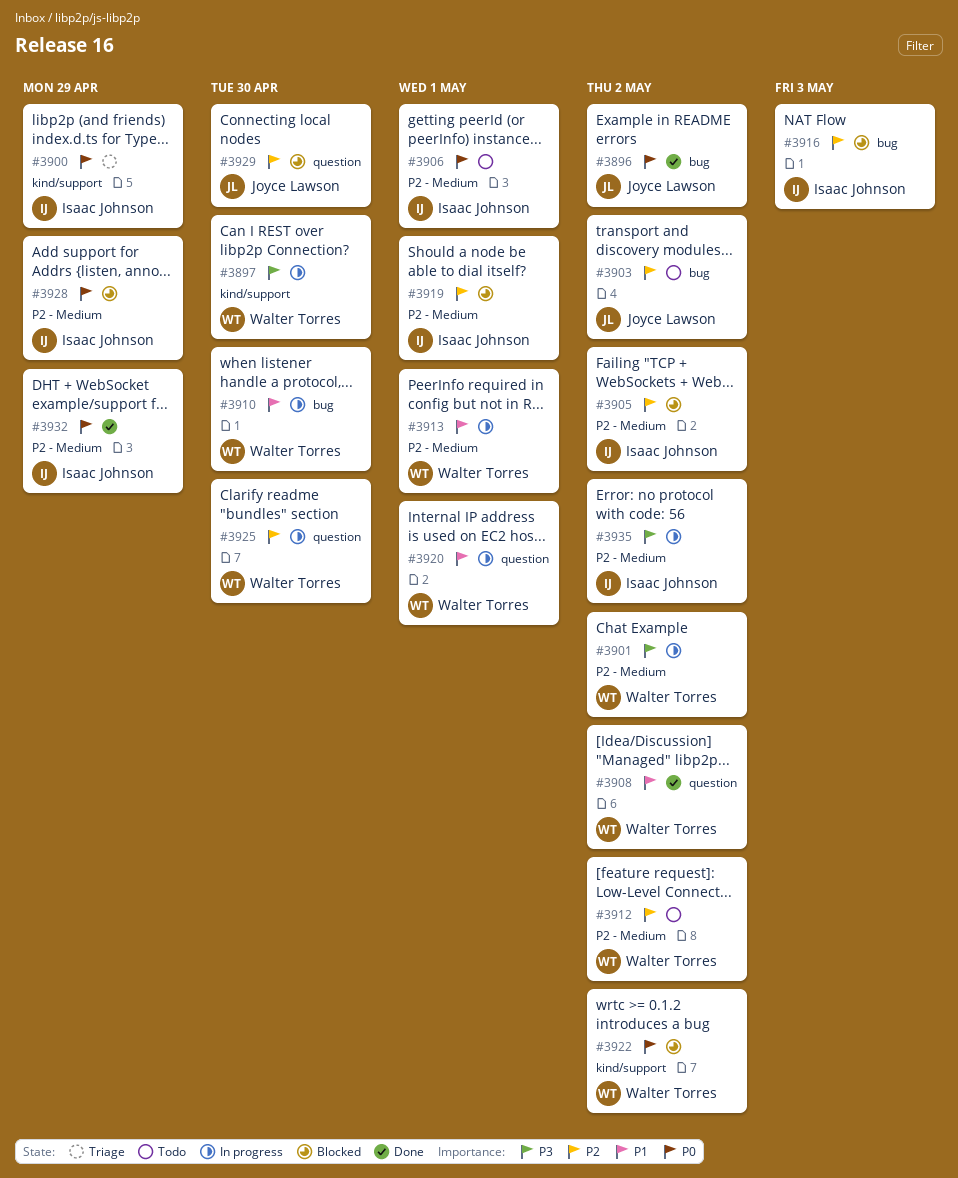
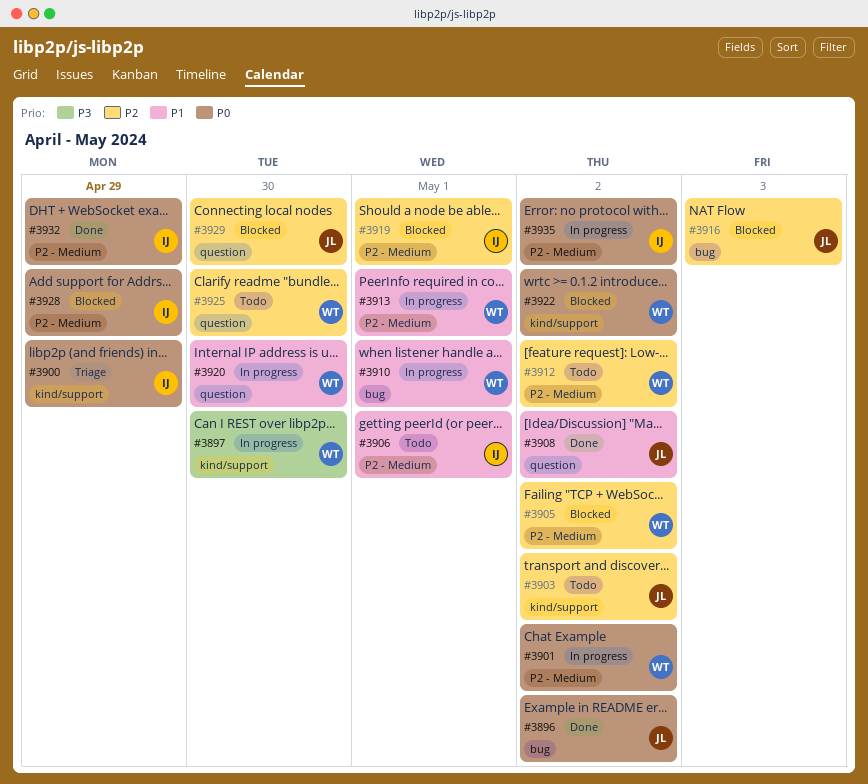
#3901, priority: P3 -> P0
#3903, label: bug -> kind/support
#3905, owner: Isaac Johnson -> Walter Torres
#3906, priority: P0 -> P1
#3908, owner: Walter Torres -> Joyce Lawson
#3910, due: Apr 30 -> May 1
#3916, owner: Isaac Johnson -> Joyce Lawson
#3920, due: May 1 -> Apr 30
#3925, status: In progress -> Todo
#3935, priority: P3 -> P0

